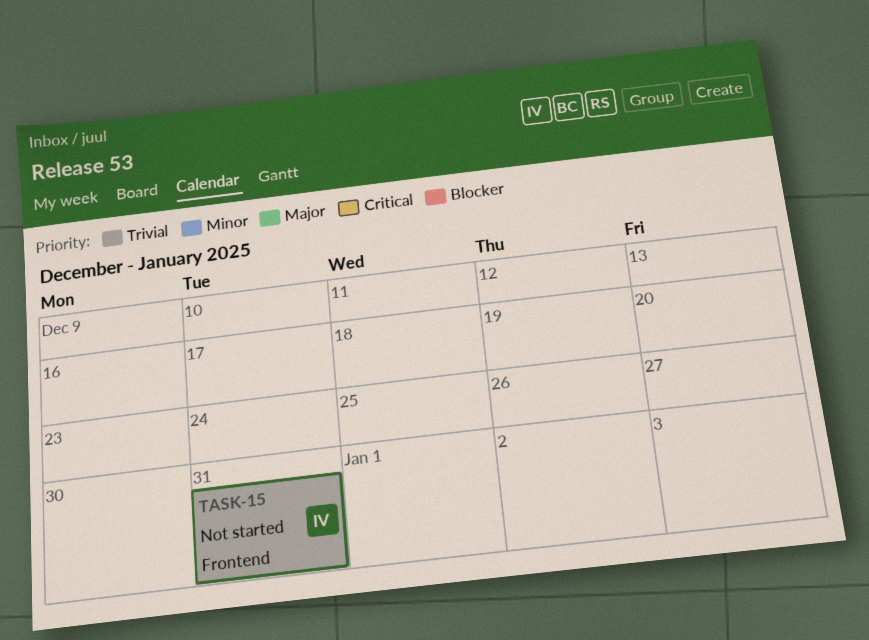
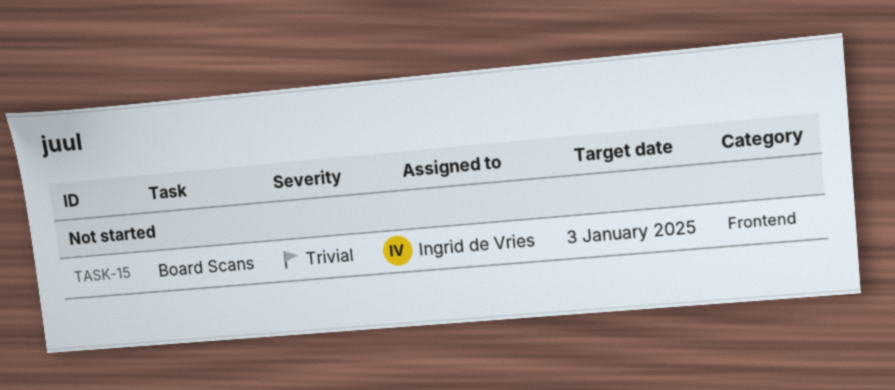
TASK-15, due: Dec 31 -> Jan 3

